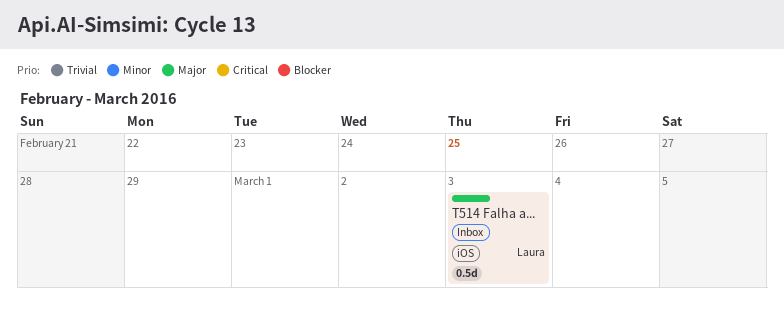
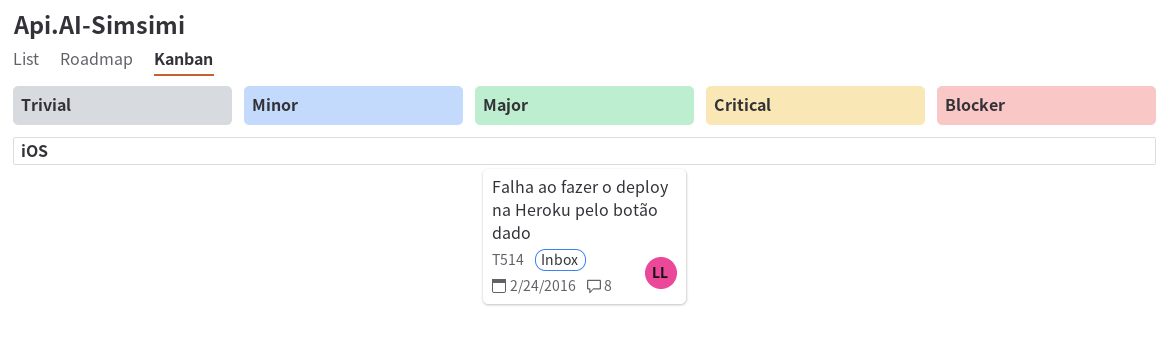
T514, due: Mar 3 -> Feb 24

